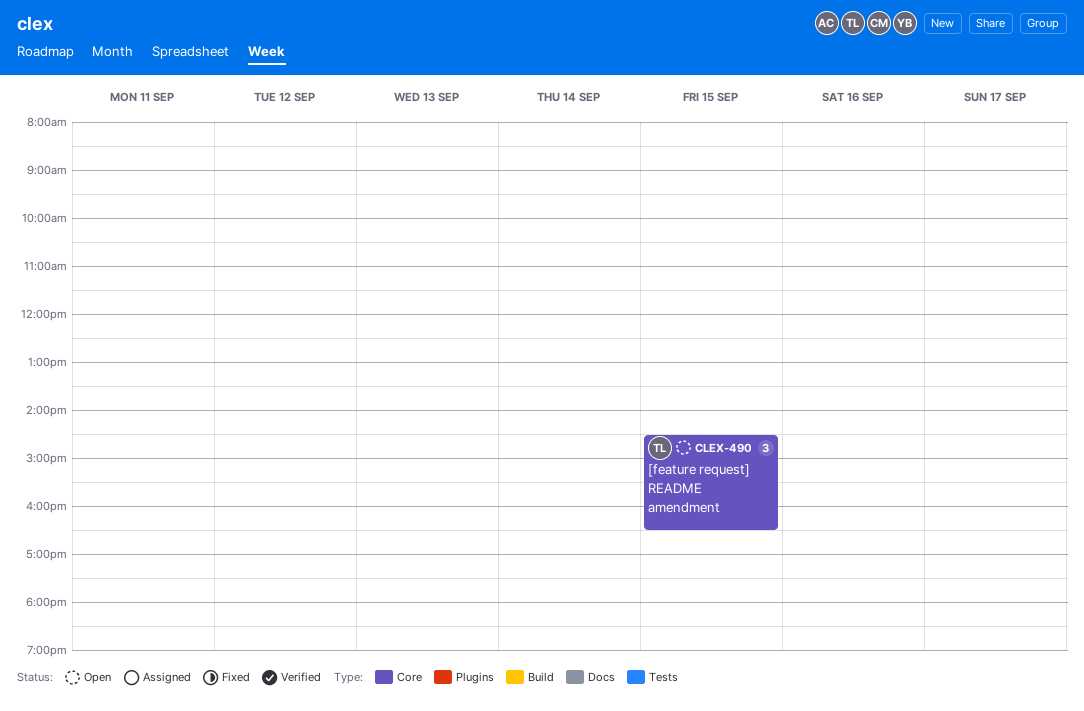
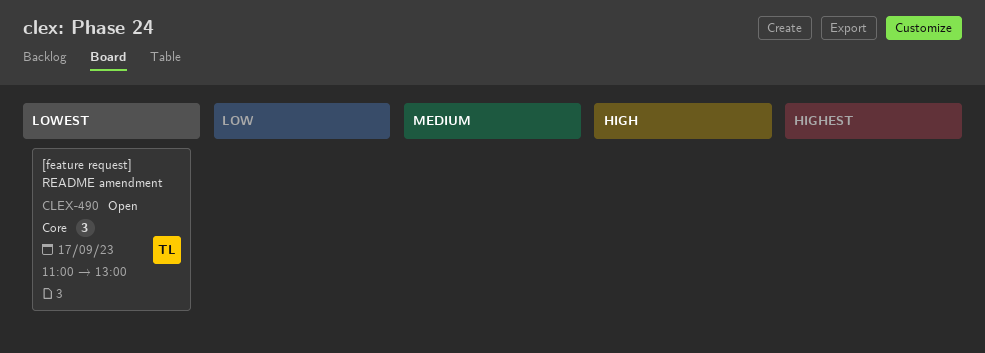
CLEX-490, day: Sep 15 -> Sep 17
CLEX-490, begins: 14:30 -> 11:00
CLEX-490, ends: 16:30 -> 13:00

